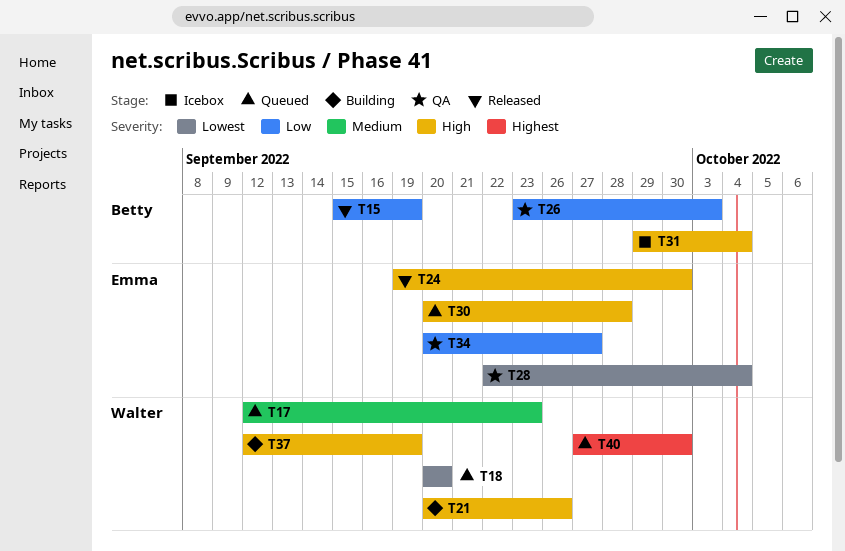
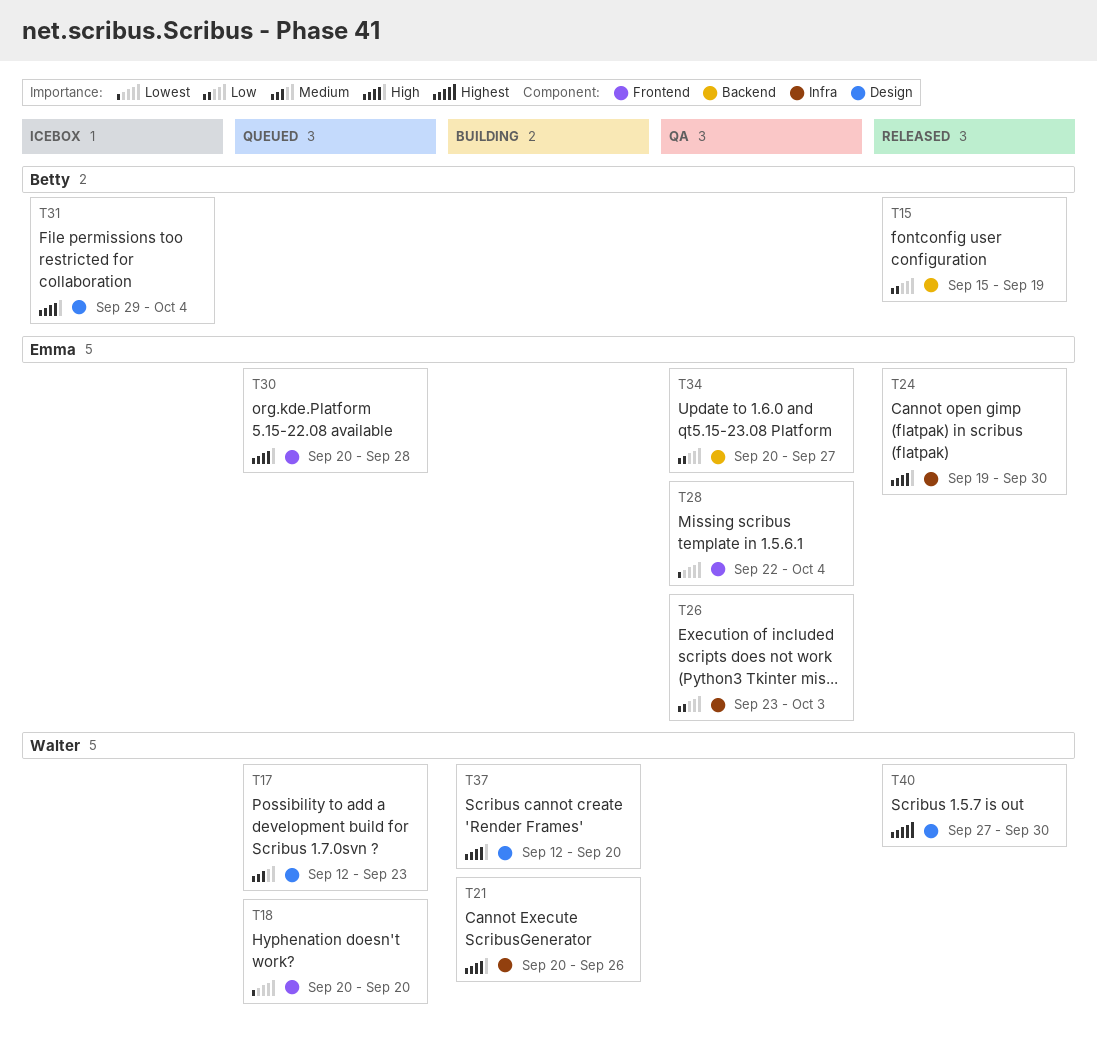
T26, owner: Betty -> Emma
T37, due: Sep 19 -> Sep 20
T40, status: Queued -> Released

